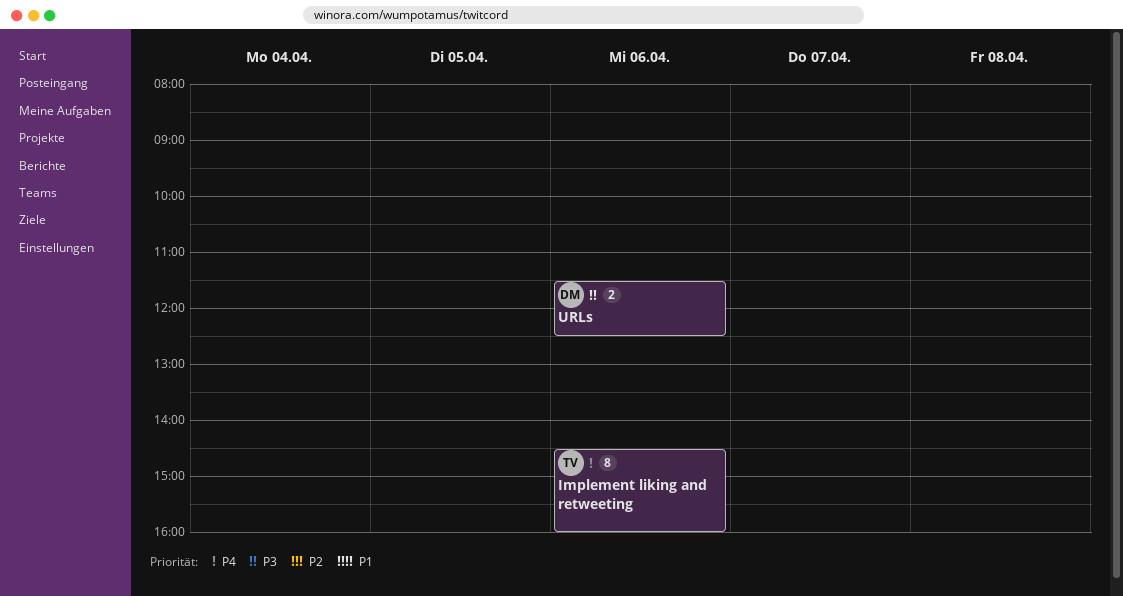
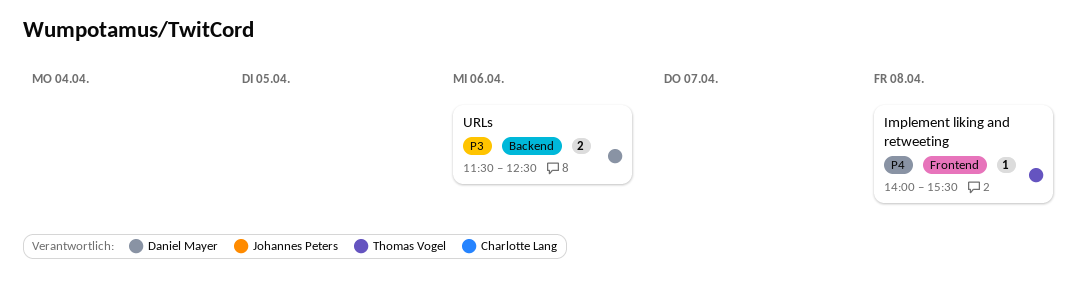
Implement liking and retweeting, estimate: 8 -> 1
Implement liking and retweeting, day: Apr 6 -> Apr 8
Implement liking and retweeting, begins: 14:30 -> 14:00
Implement liking and retweeting, ends: 16:00 -> 15:30

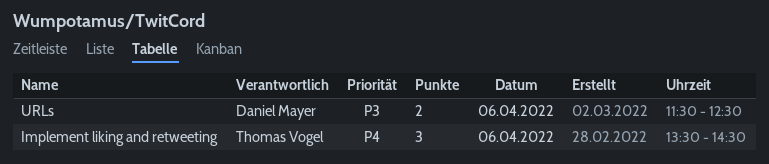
Implement liking and retweeting, estimate: 1 -> 3
Implement liking and retweeting, day: Apr 8 -> Apr 6
Implement liking and retweeting, begins: 14:00 -> 13:30
Implement liking and retweeting, ends: 15:30 -> 14:30

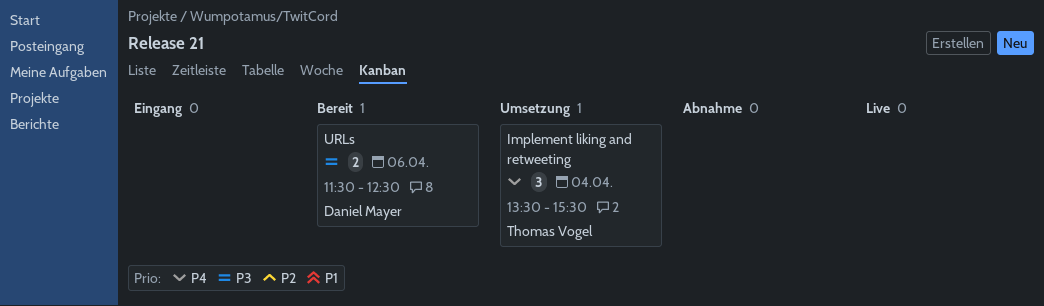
Implement liking and retweeting, day: Apr 6 -> Apr 4
Implement liking and retweeting, ends: 14:30 -> 15:30

